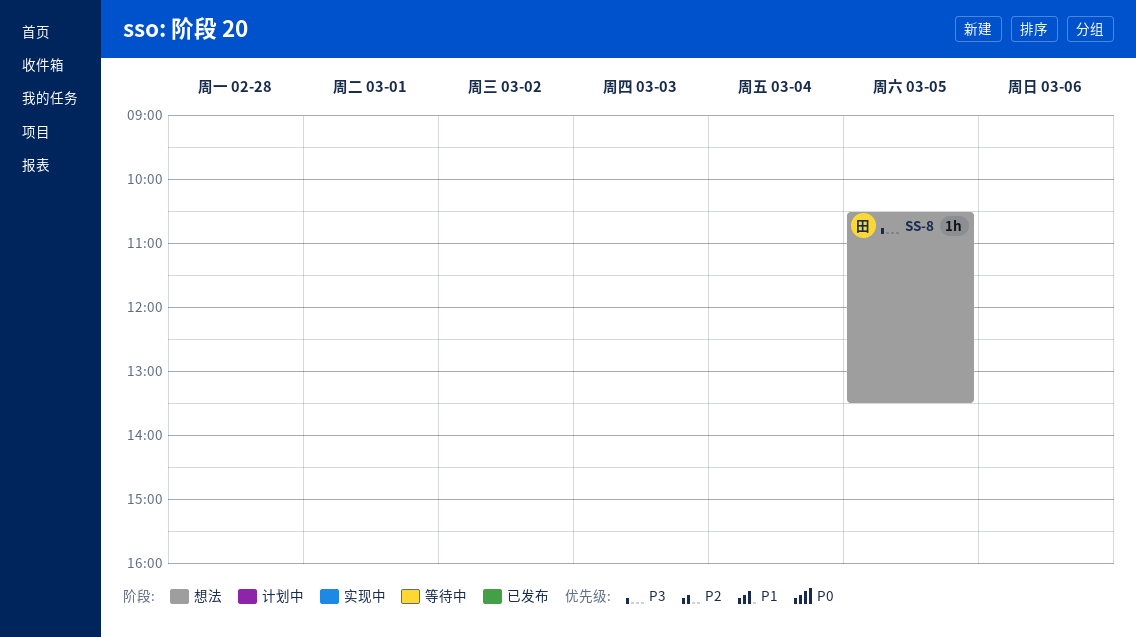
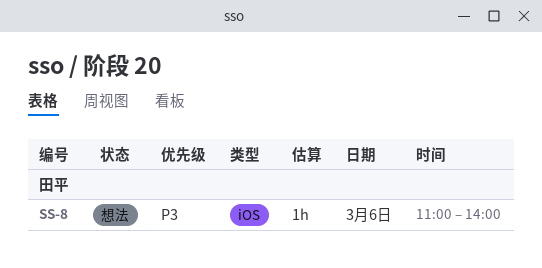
SS-8, day: Mar 5 -> Mar 6
SS-8, begins: 10:30 -> 11:00
SS-8, ends: 13:30 -> 14:00

